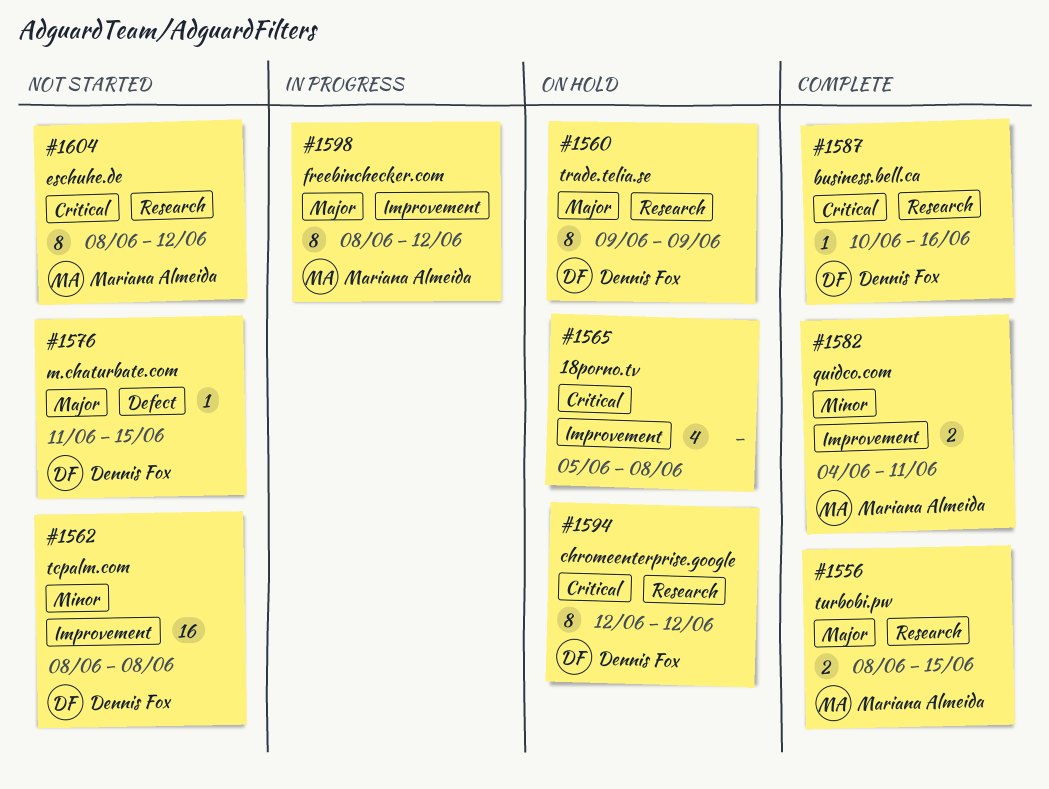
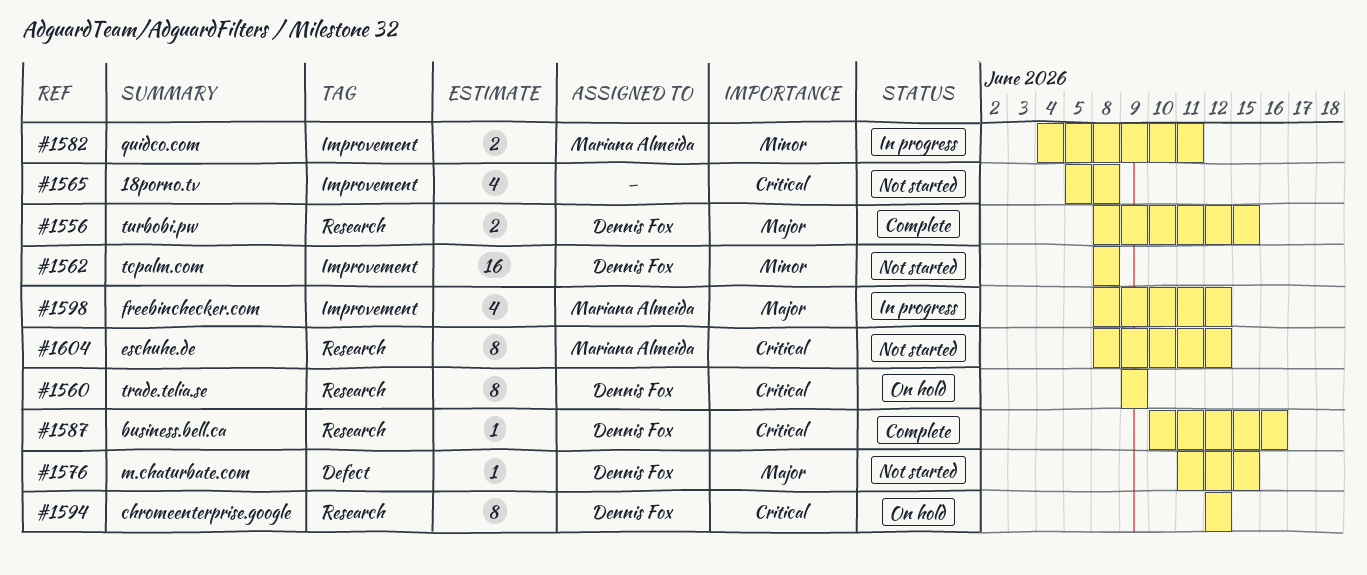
#1556, owner: Mariana Almeida -> Dennis Fox
#1560, priority: Major -> Critical
#1565, status: On hold -> Not started
#1582, status: Complete -> In progress
#1598, estimate: 8 -> 4

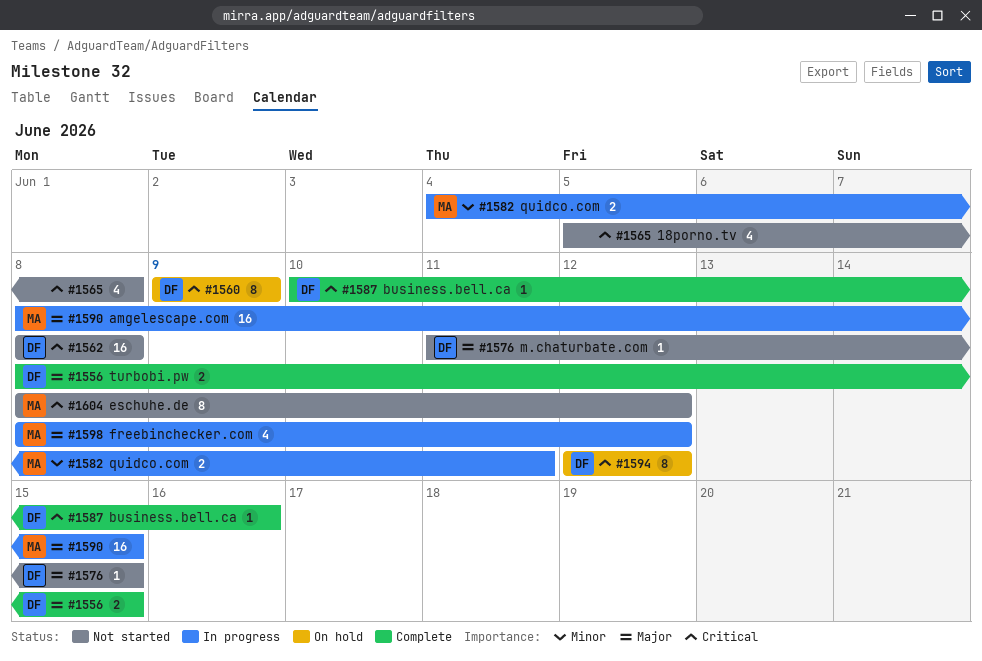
#1562, priority: Minor -> Critical
#1590: none -> present

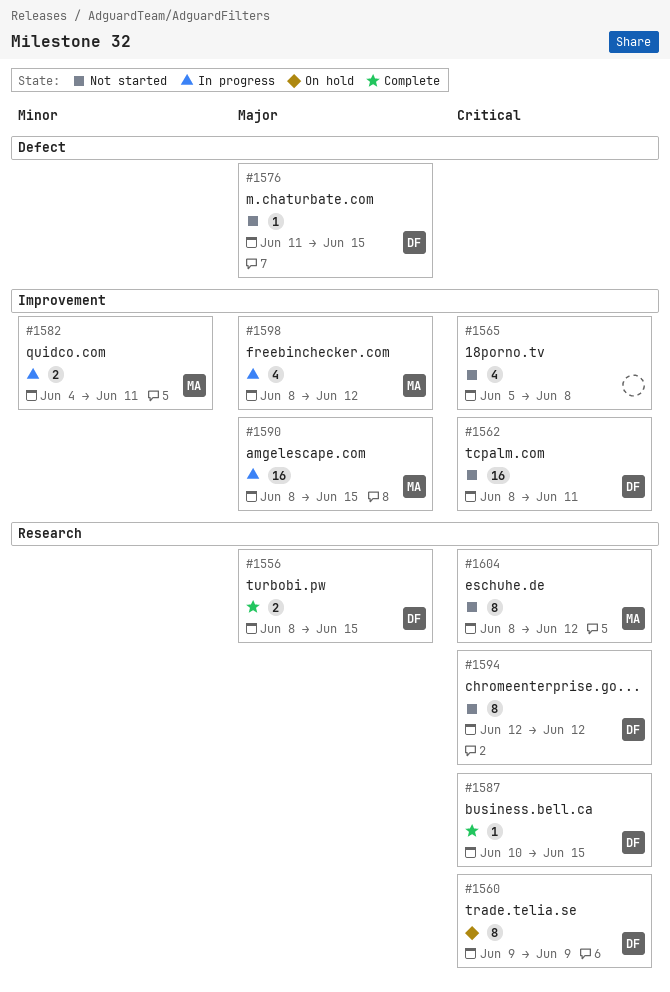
#1562, due: Jun 8 -> Jun 11
#1587, due: Jun 16 -> Jun 15
#1594, status: On hold -> Not started

